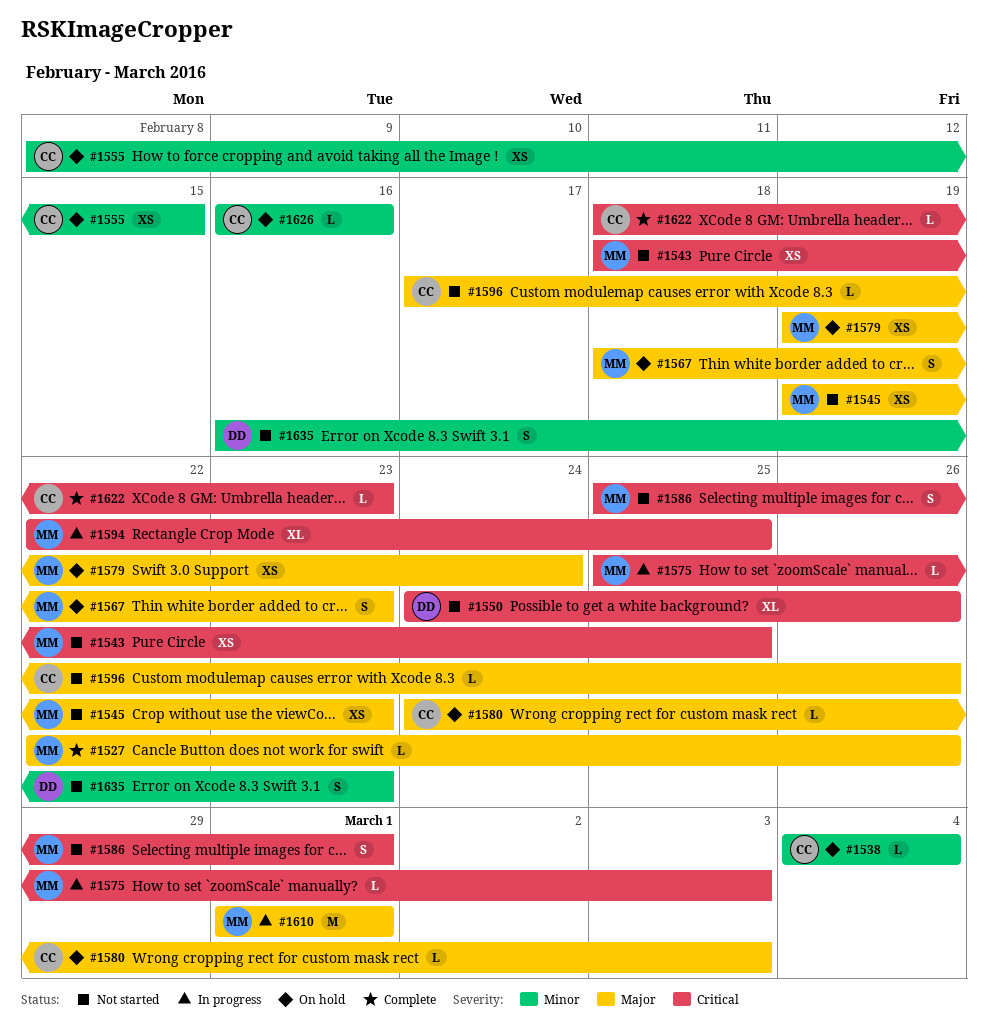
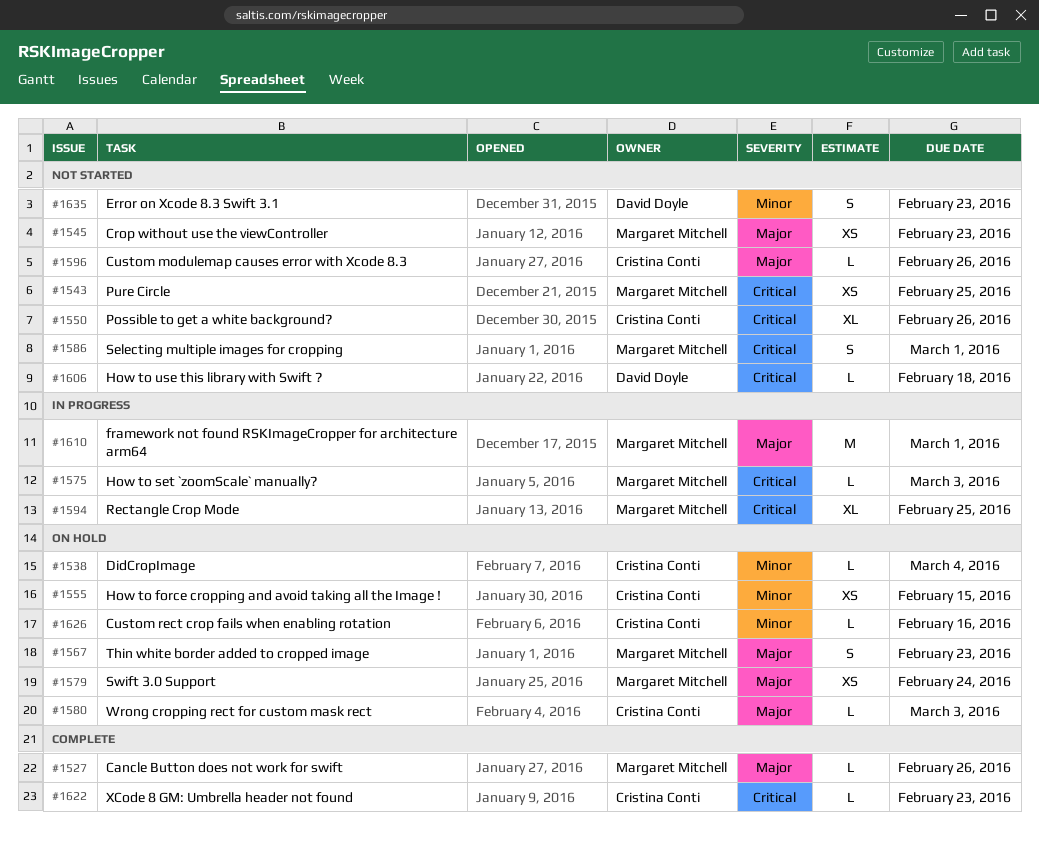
#1550, owner: David Doyle -> Cristina Conti
#1606: none -> present

